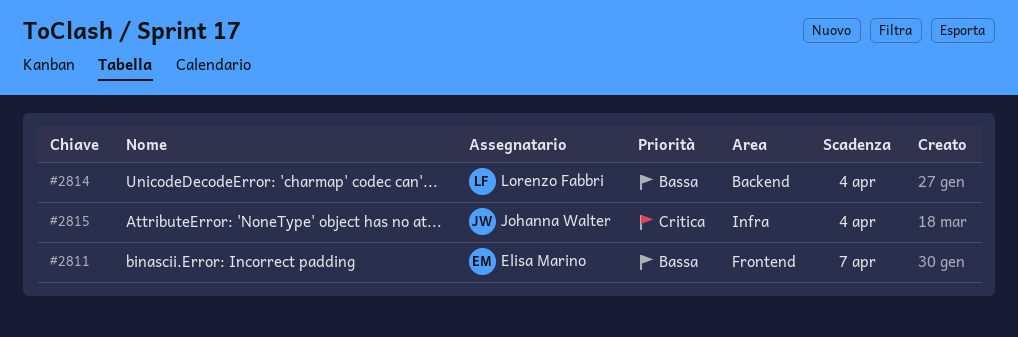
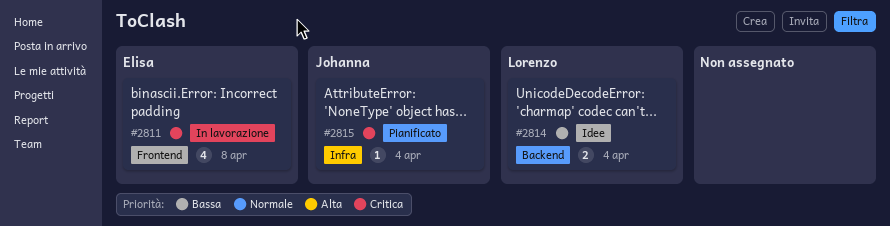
#2811, priority: Bassa -> Critica
#2811, due: Apr 7 -> Apr 8

